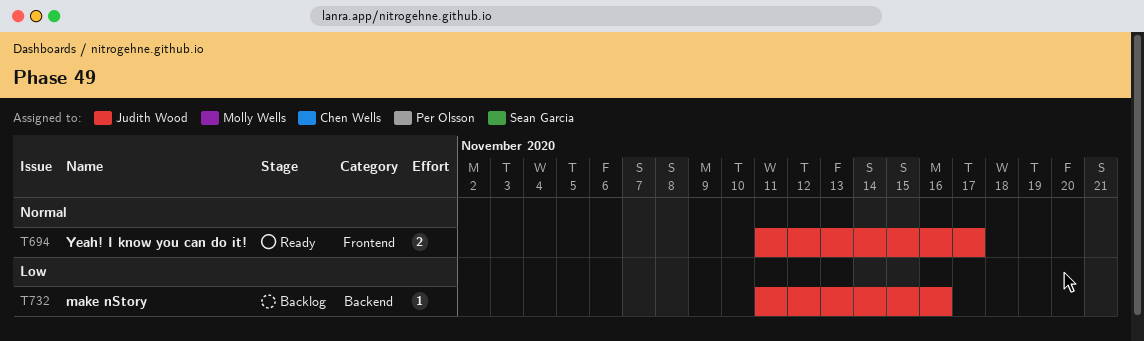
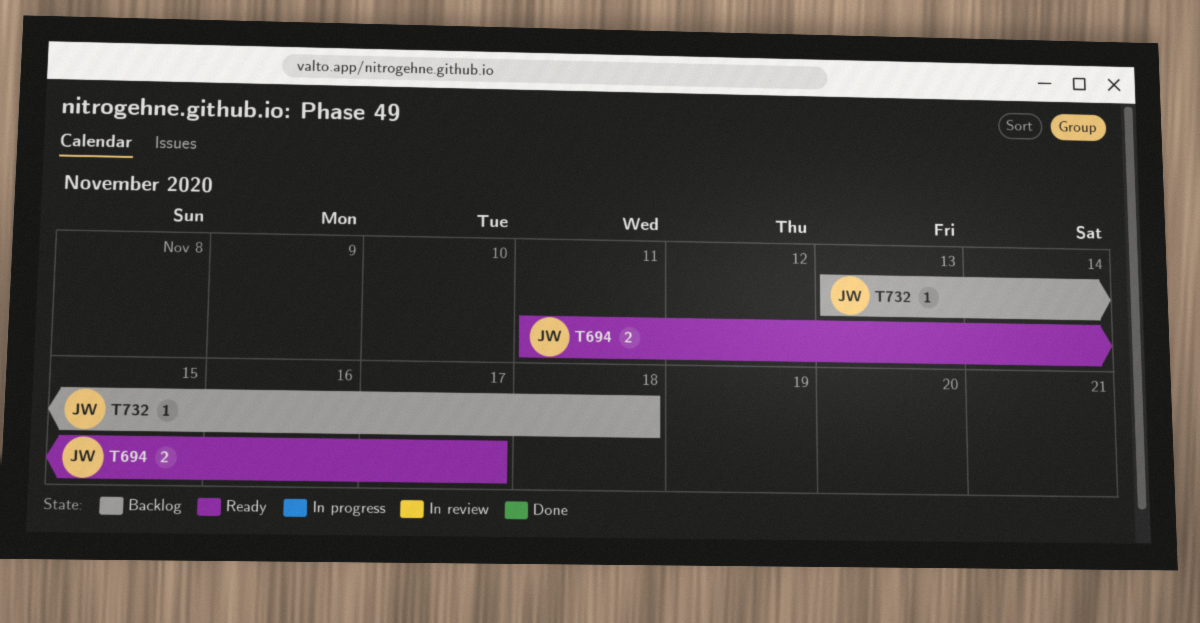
T732, start: Nov 11 -> Nov 13
T732, due: Nov 16 -> Nov 18

